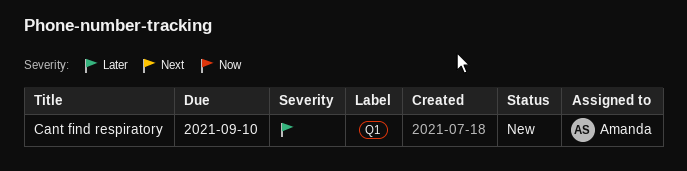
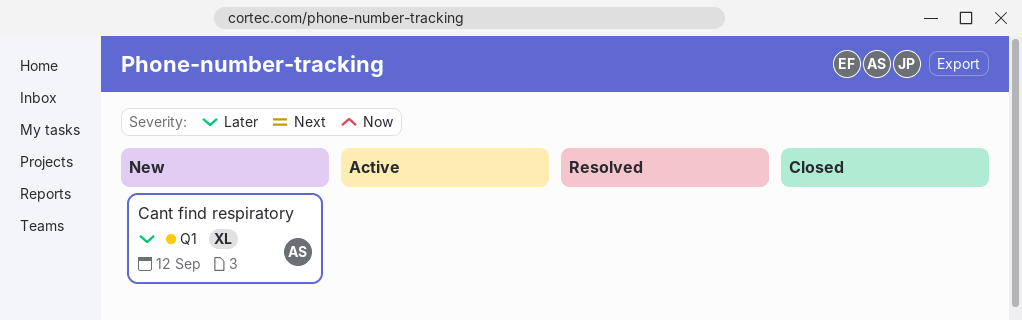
Cant find respiratory, due: Sep 10 -> Sep 12

